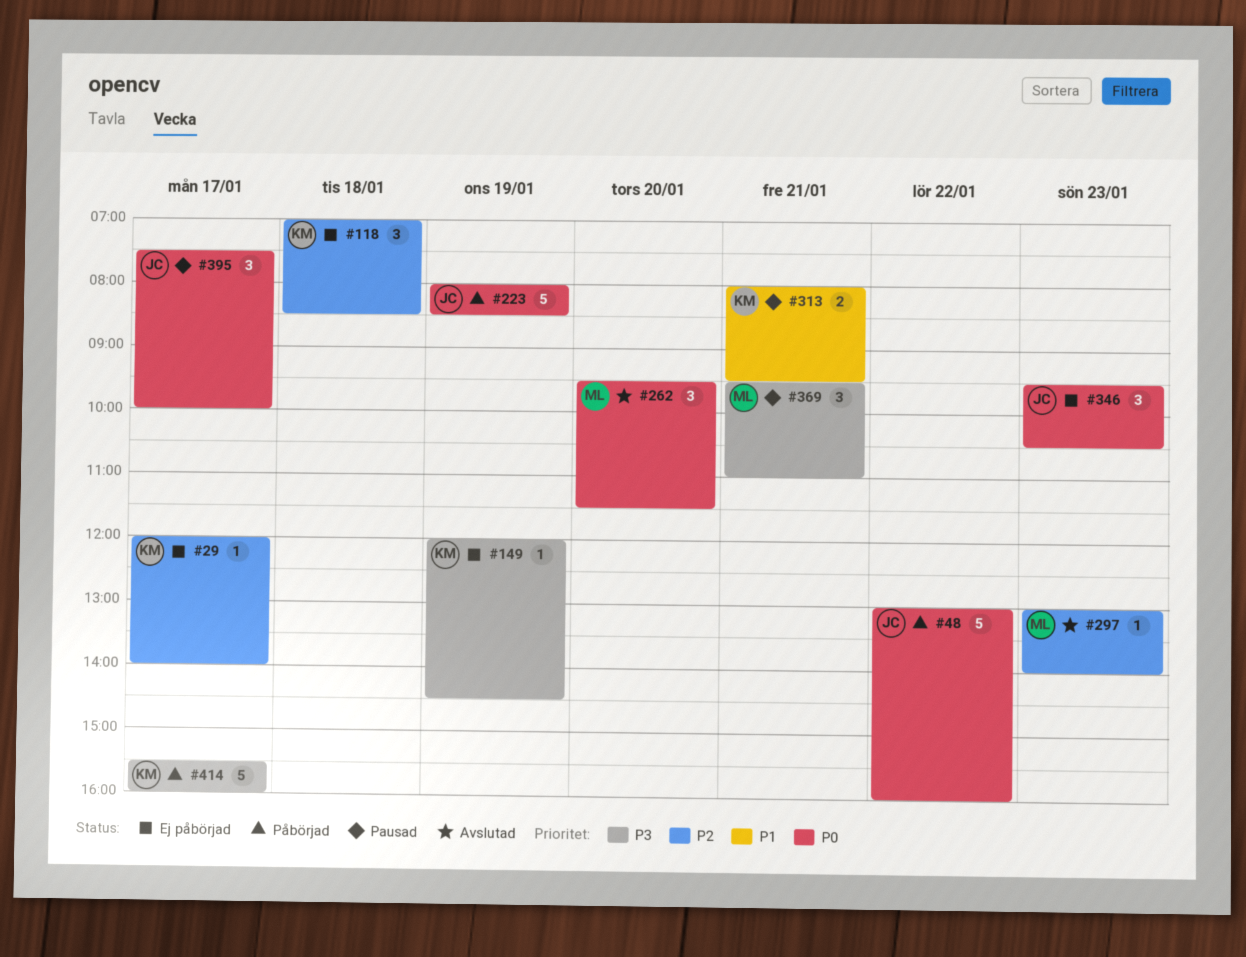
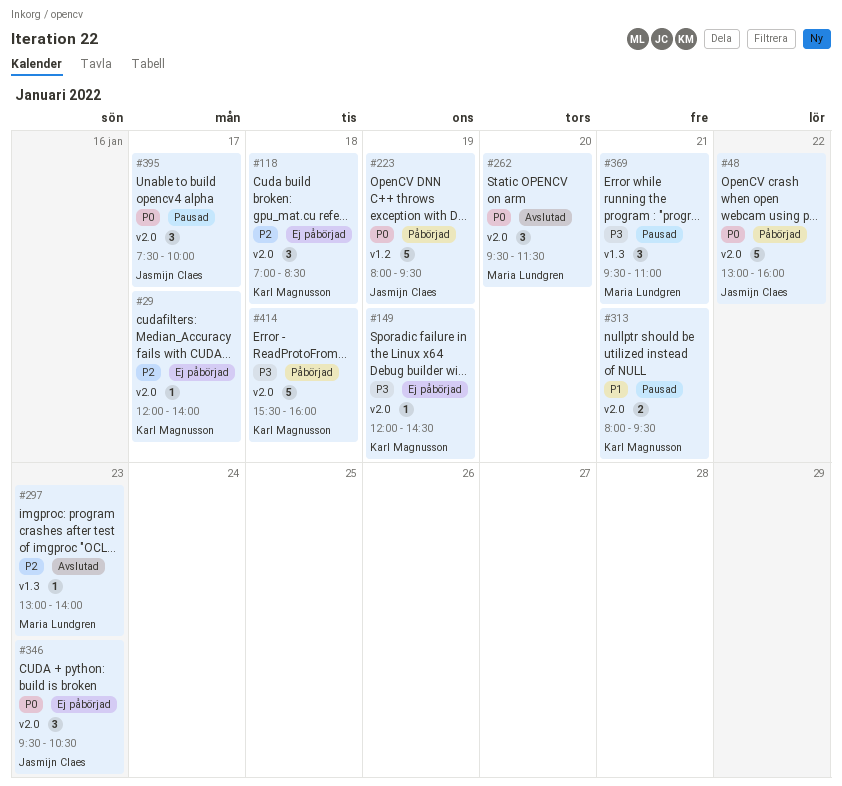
#223, ends: 08:30 -> 09:30
#414, day: Jan 17 -> Jan 18

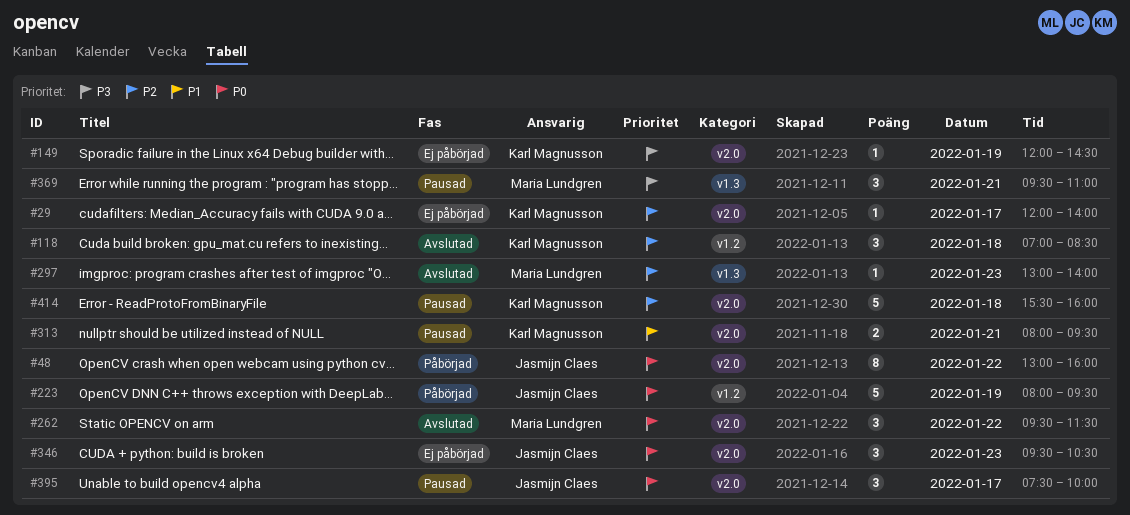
#48, estimate: 5 -> 8
#118, status: Ej påbörjad -> Avslutad
#118, label: v2.0 -> v1.2
#262, day: Jan 20 -> Jan 22
#414, status: Påbörjad -> Pausad
#414, priority: P3 -> P2

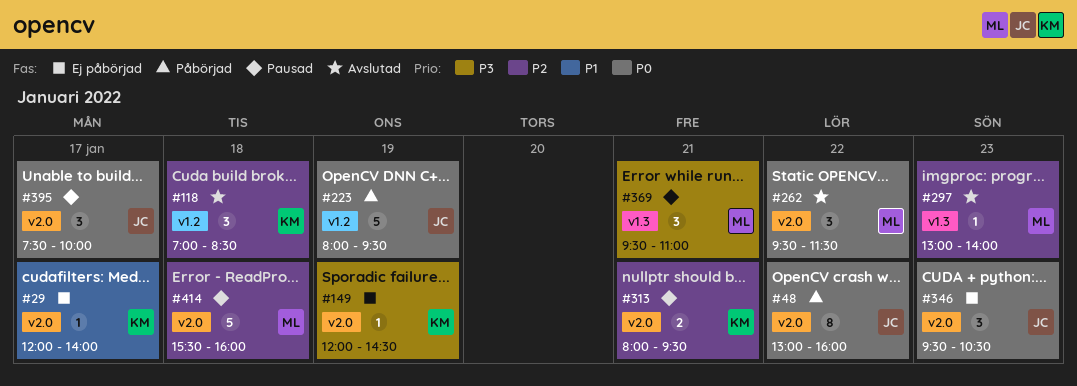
#29, priority: P2 -> P1
#313, priority: P1 -> P2
#414, owner: Karl Magnusson -> Maria Lundgren

